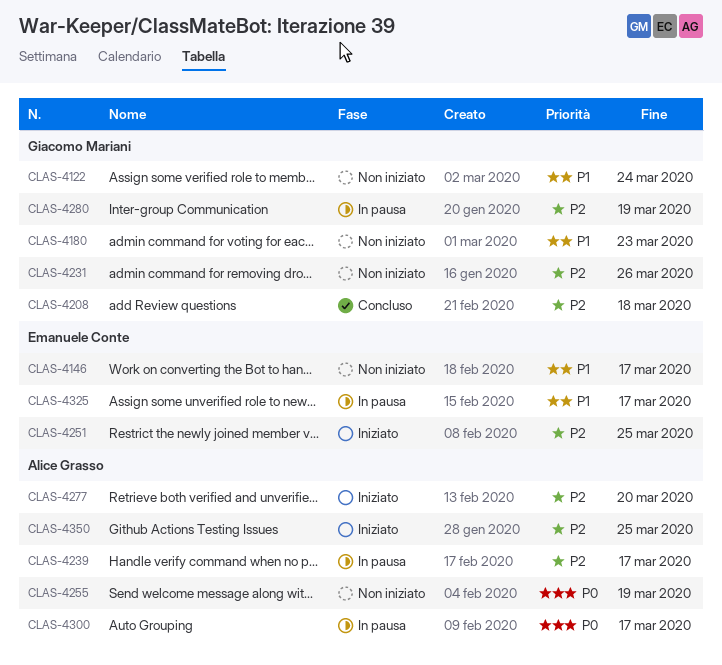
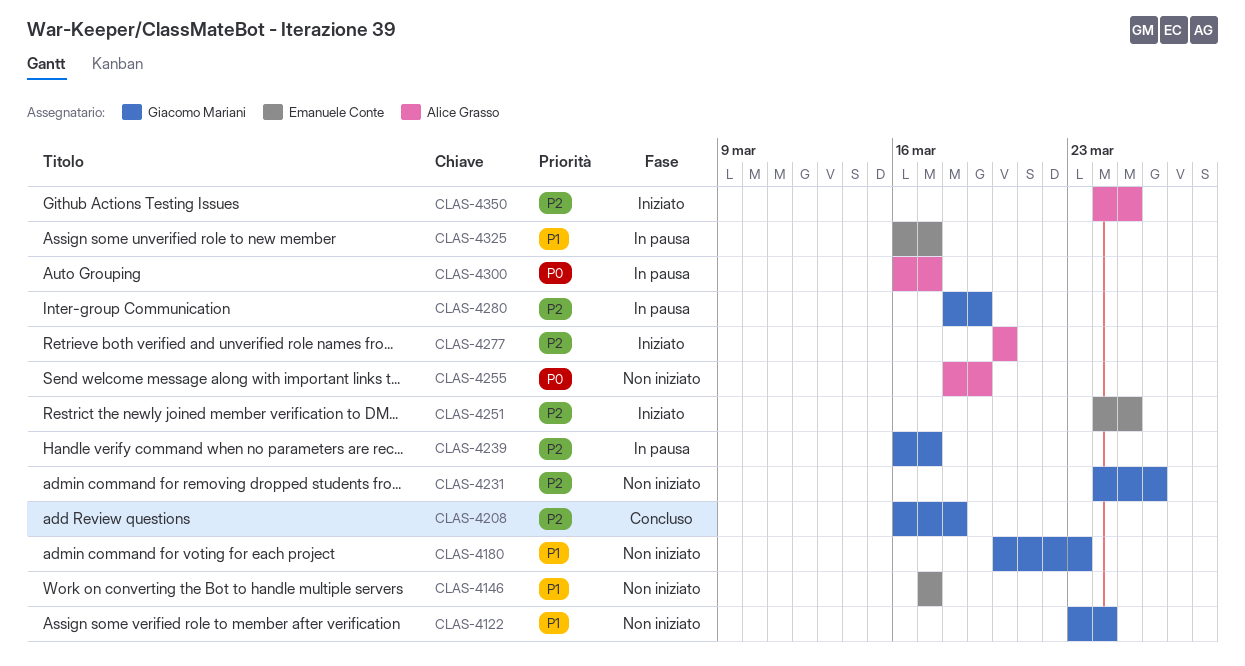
CLAS-4239, owner: Alice Grasso -> Giacomo Mariani

